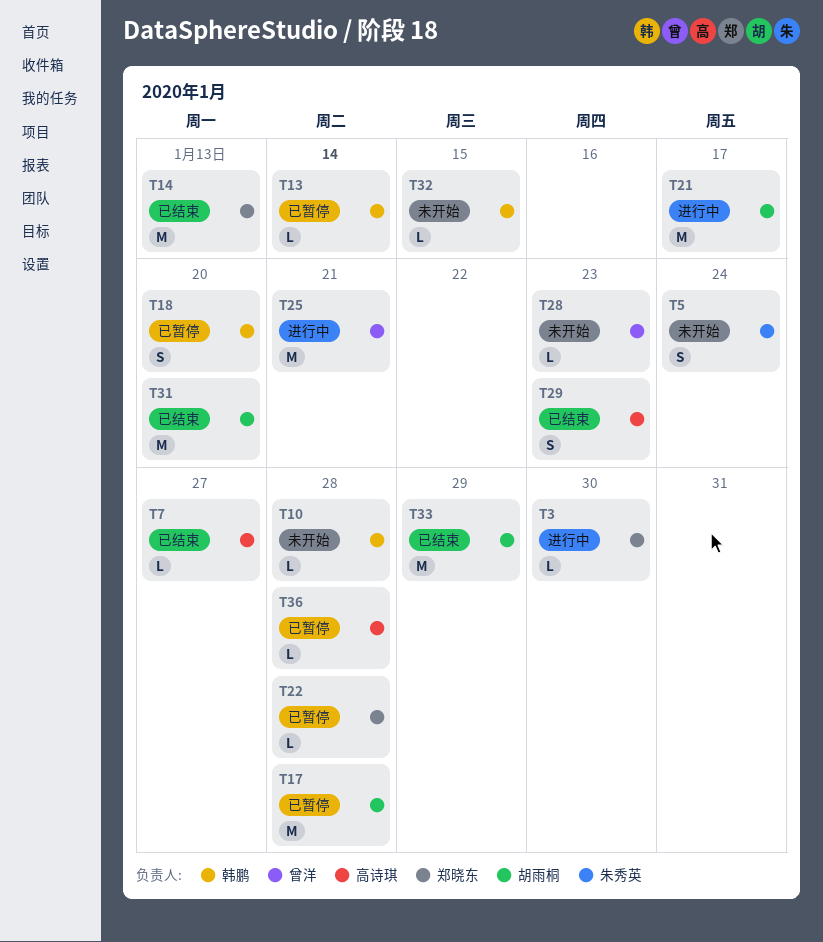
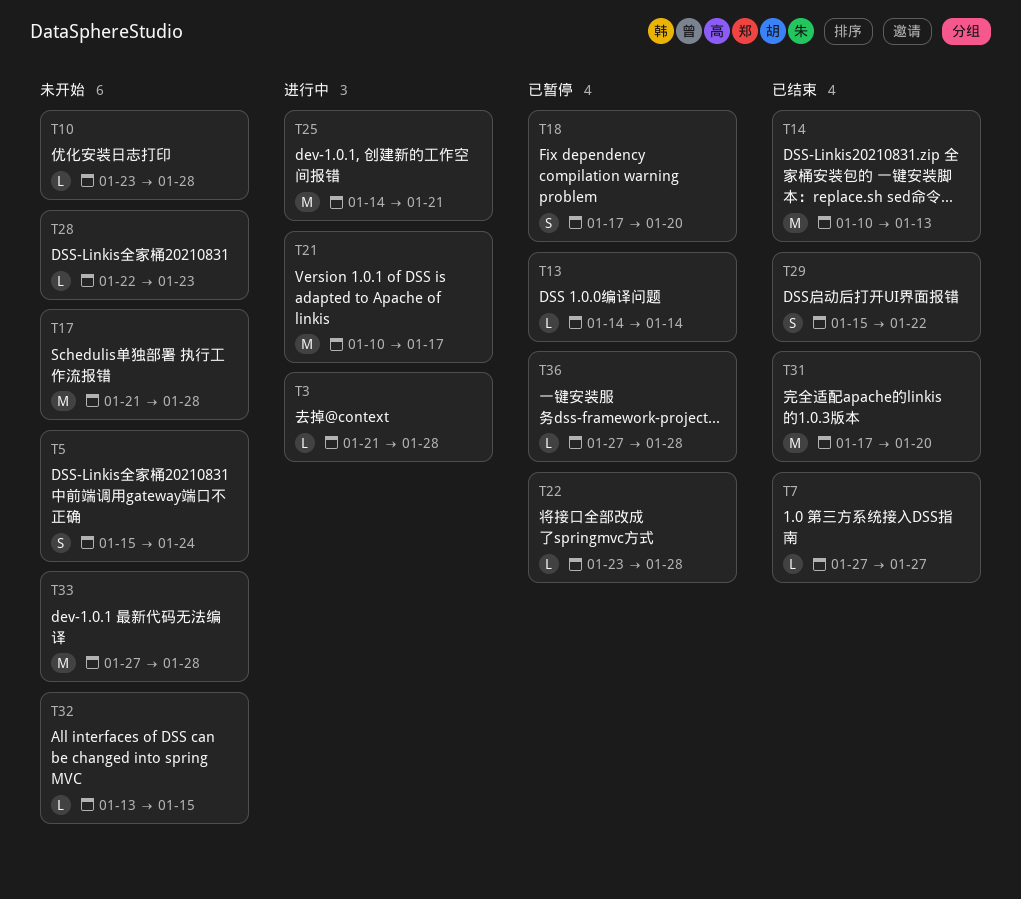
T3, due: Jan 30 -> Jan 28
T17, status: 已暂停 -> 未开始
T29, due: Jan 23 -> Jan 22
T33, status: 已结束 -> 未开始
T33, due: Jan 29 -> Jan 28

